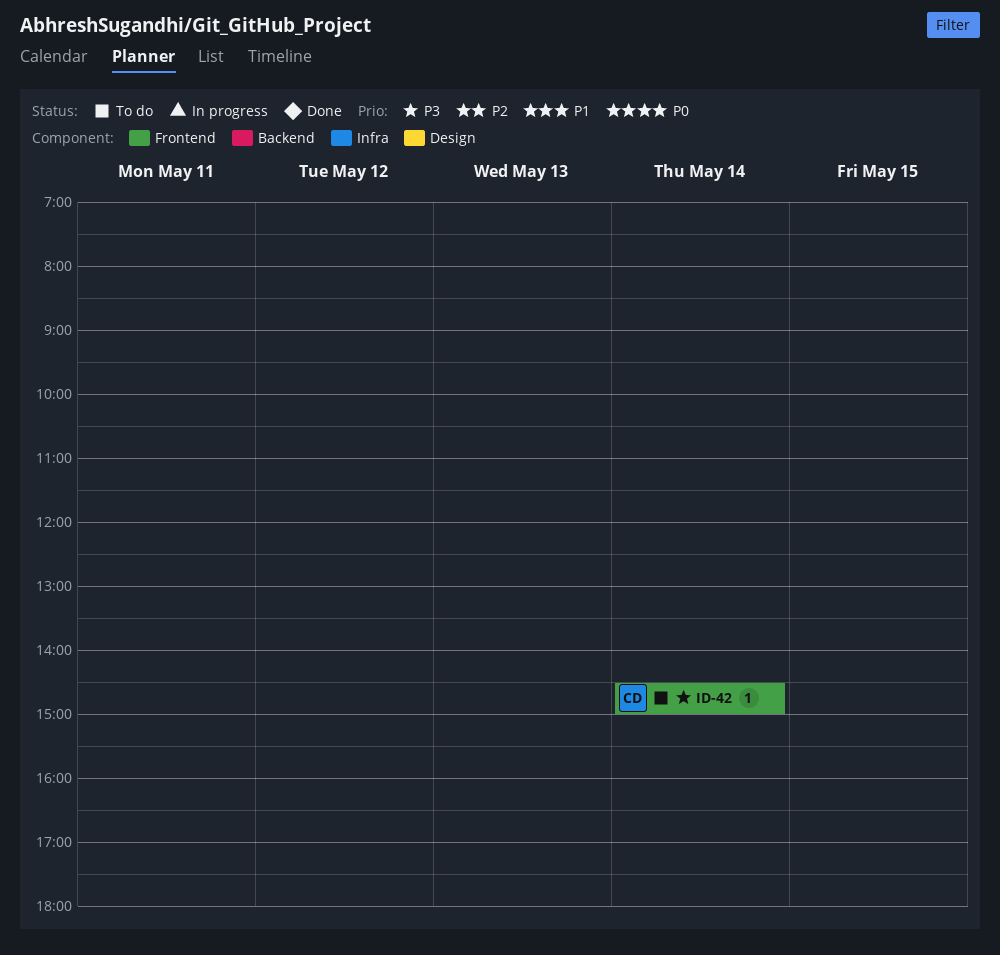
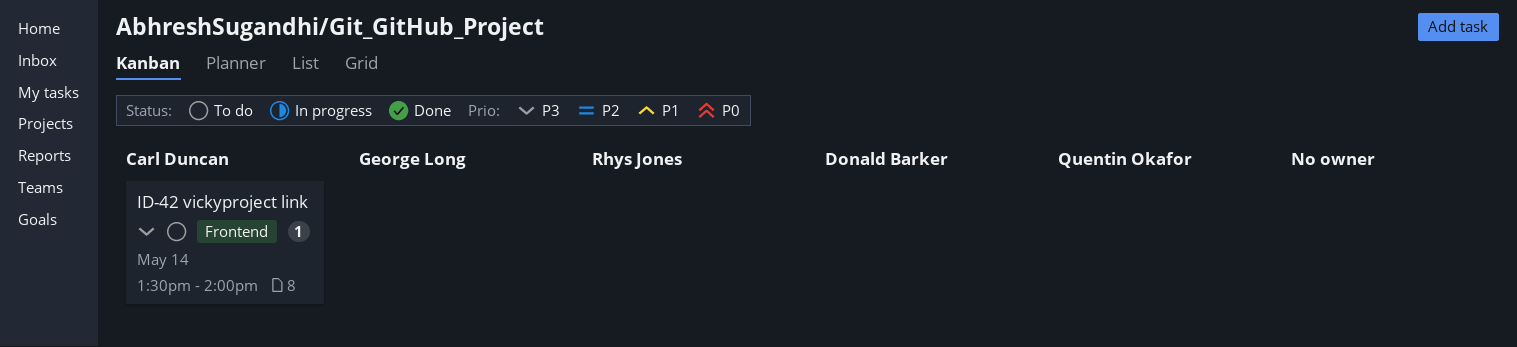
ID-42, begins: 14:30 -> 13:30
ID-42, ends: 15:00 -> 14:00

